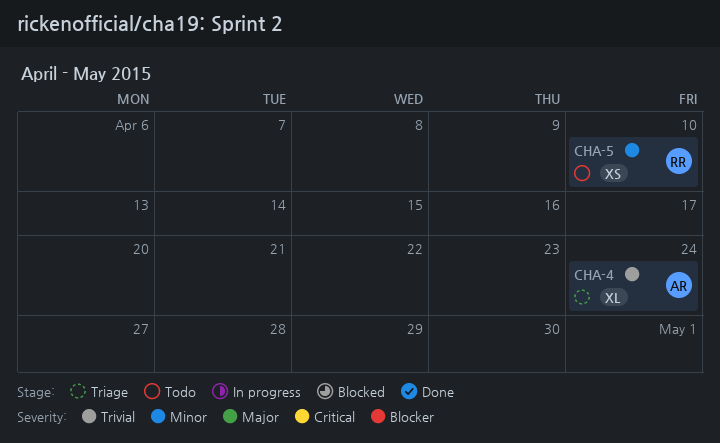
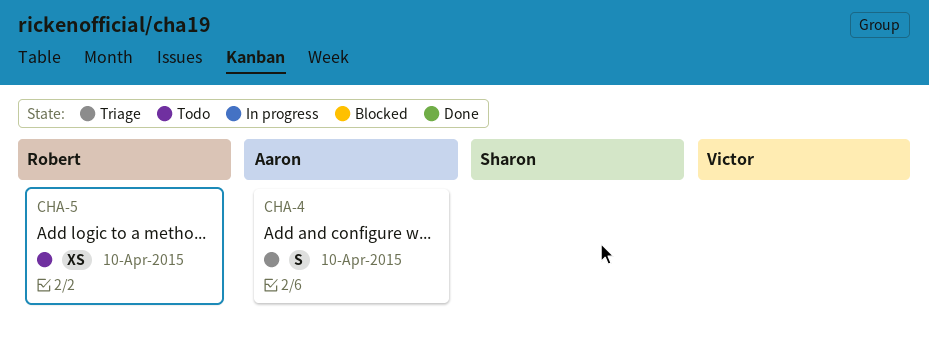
CHA-4, estimate: XL -> S
CHA-4, due: Apr 24 -> Apr 10

